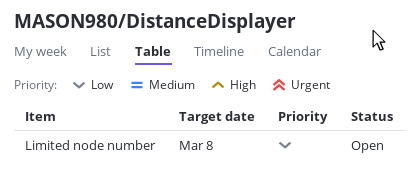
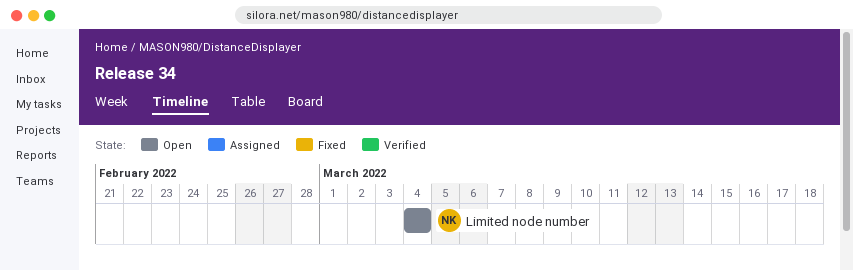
Limited node number, due: Mar 8 -> Mar 4

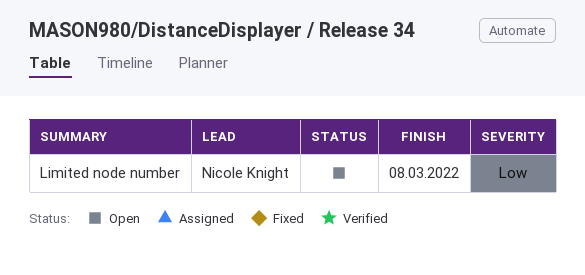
Limited node number, due: Mar 4 -> Mar 8

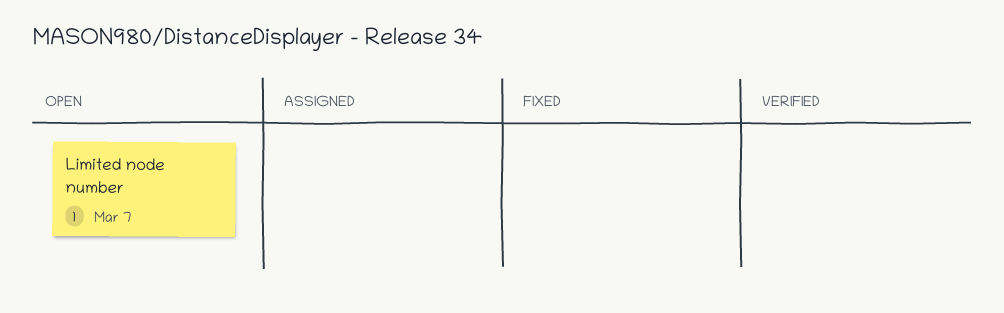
Limited node number, due: Mar 8 -> Mar 7

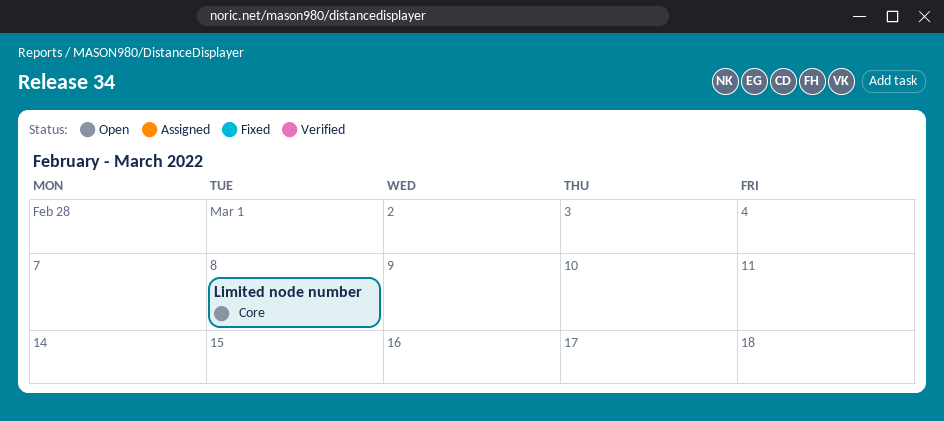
Limited node number, due: Mar 7 -> Mar 8

